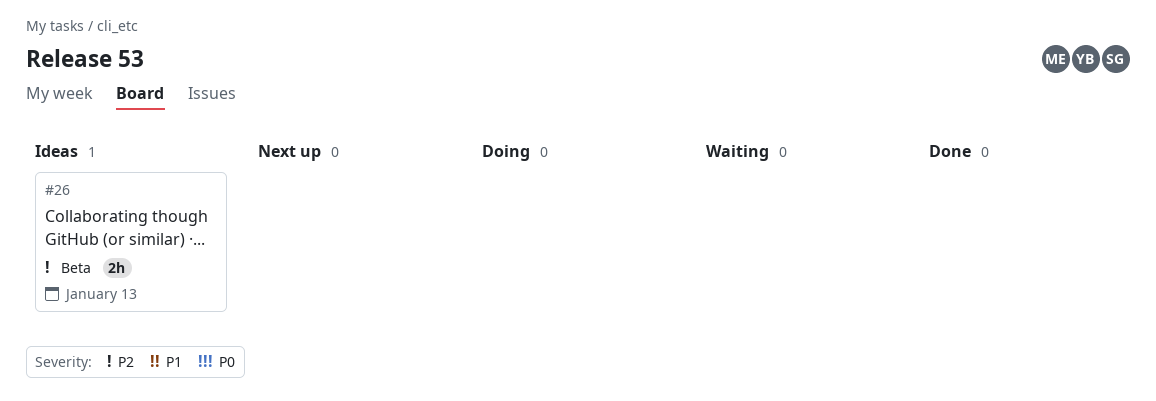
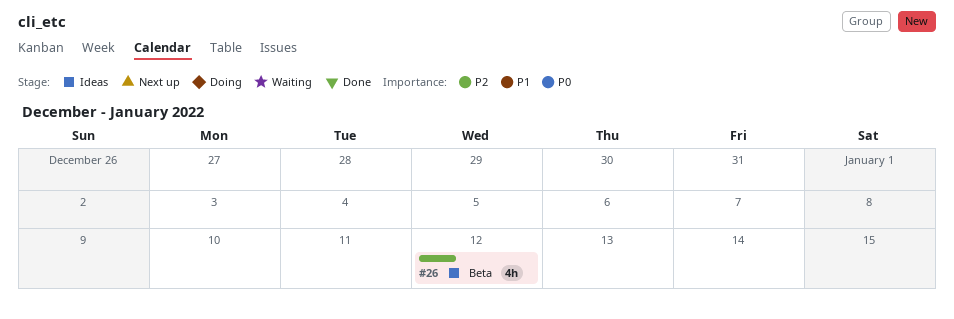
#26, estimate: 2h -> 4h
#26, due: Jan 13 -> Jan 12

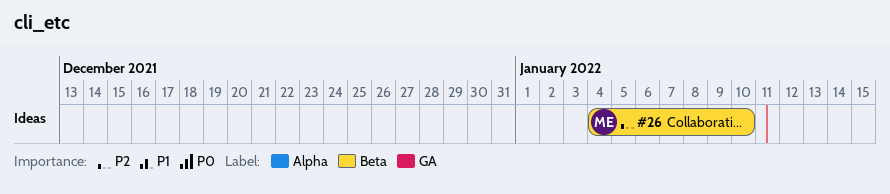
#26, due: Jan 12 -> Jan 10

